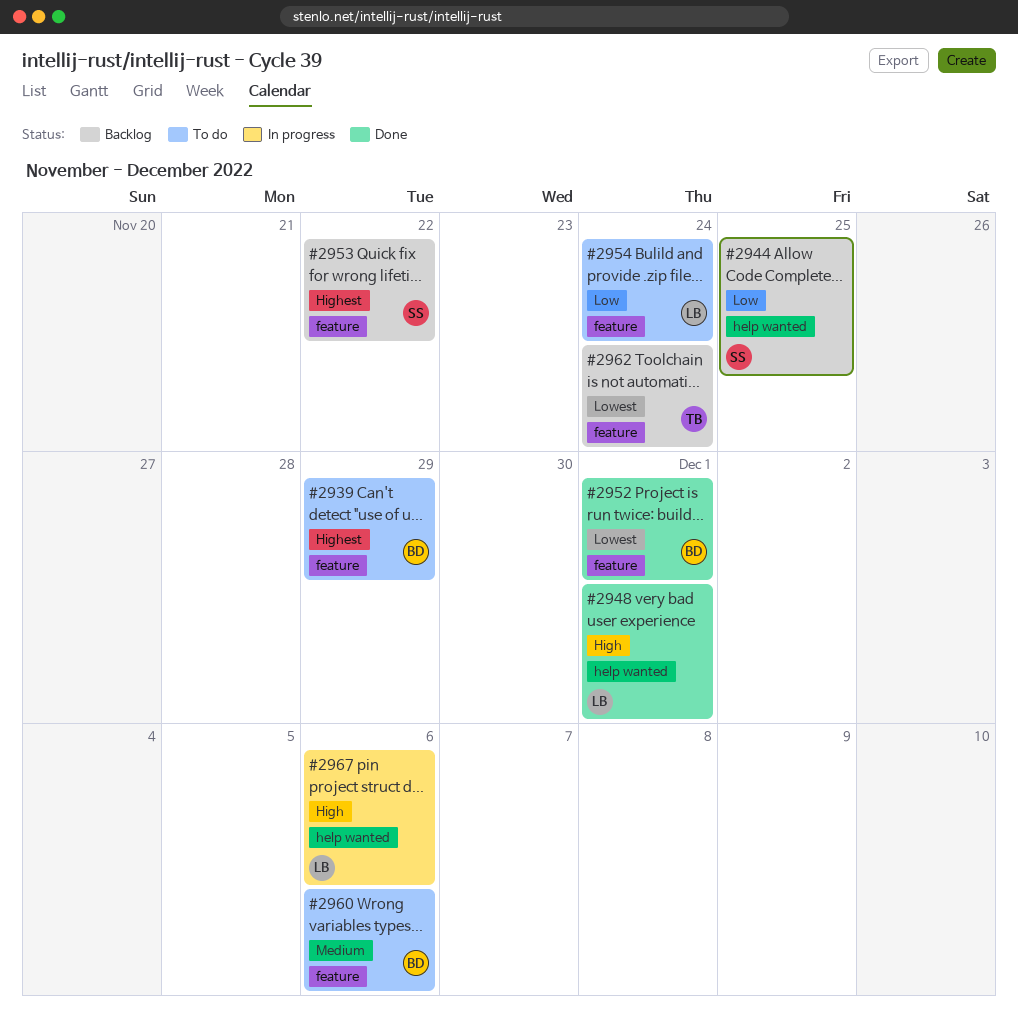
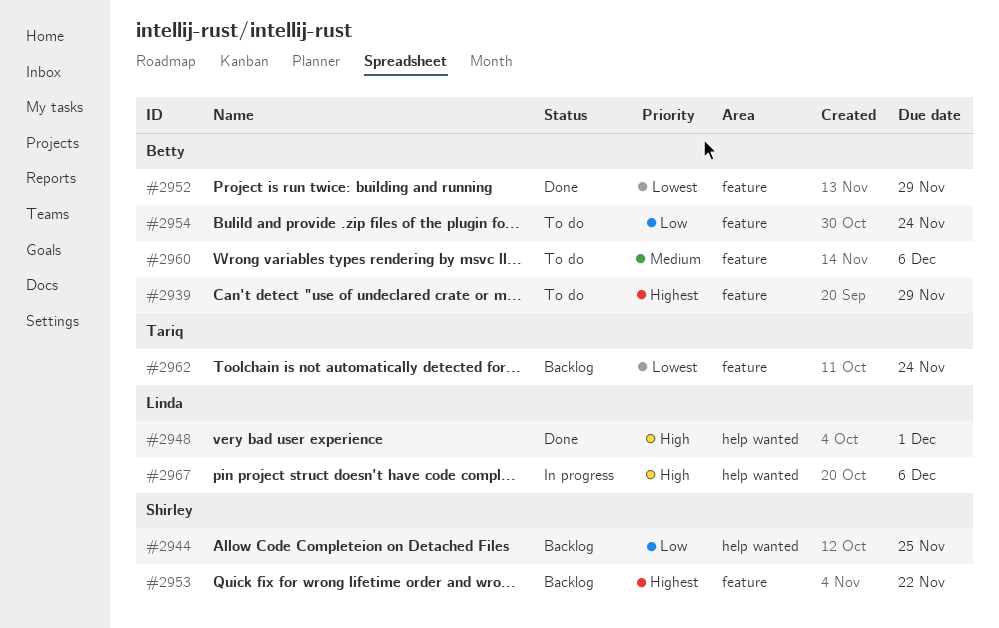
#2952, due: Dec 1 -> Nov 29
#2954, owner: Linda -> Betty

